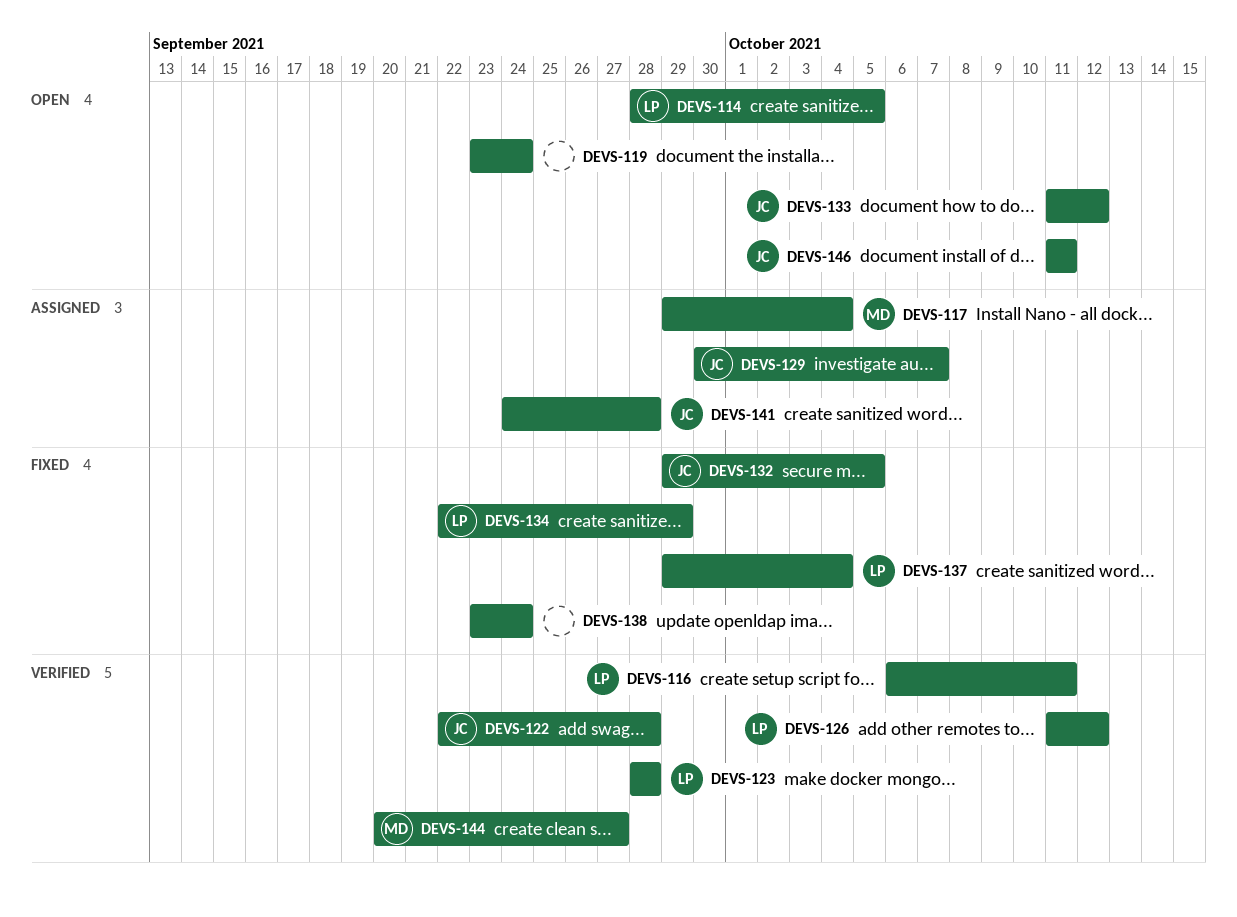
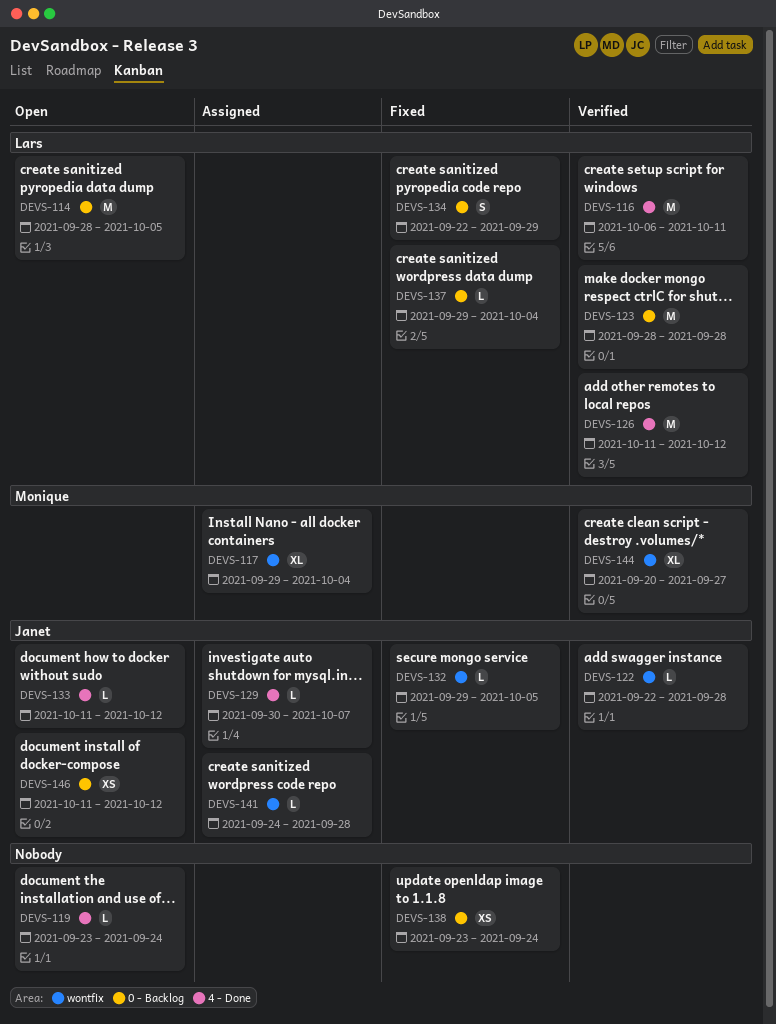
DEVS-146, due: Oct 11 -> Oct 12

